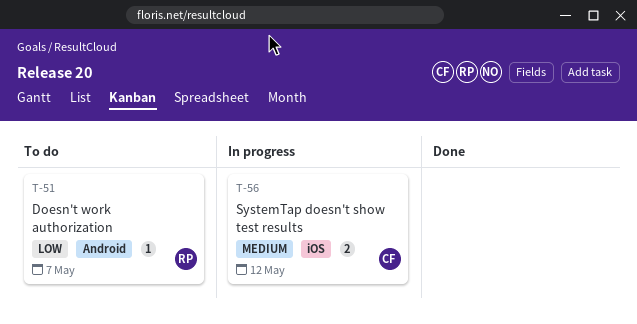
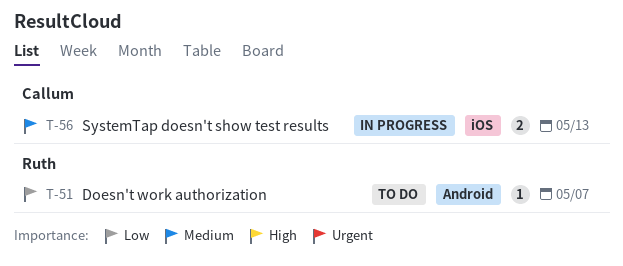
T-56, due: May 12 -> May 13

